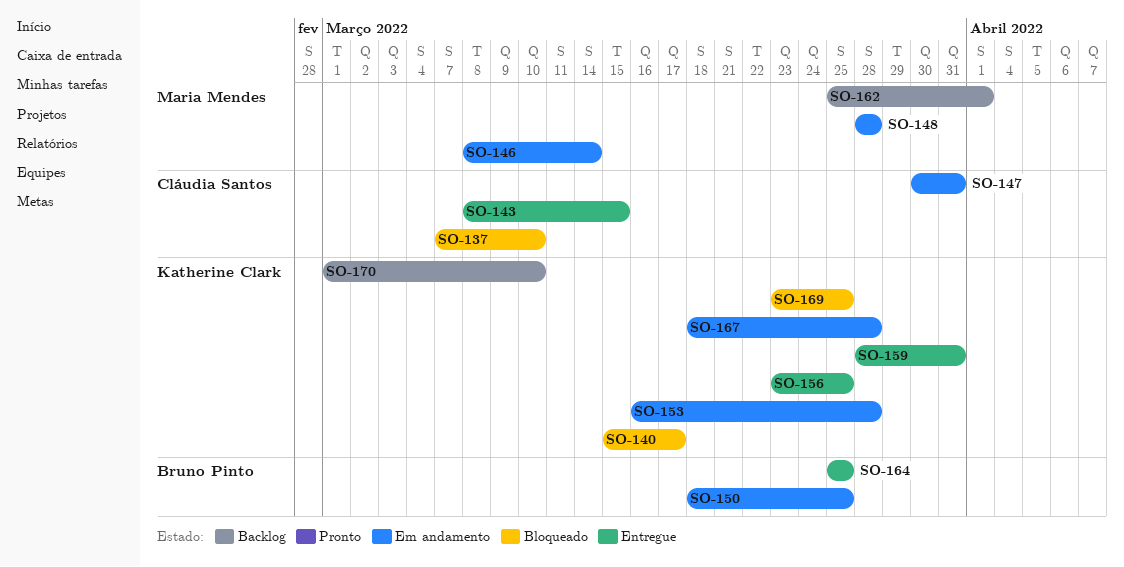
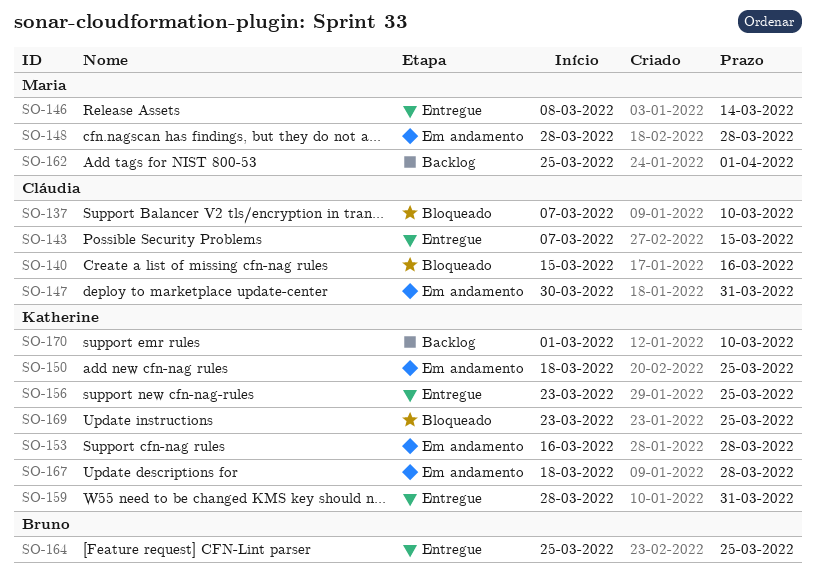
SO-140, owner: Katherine Clark -> Cláudia Santos
SO-140, due: Mar 17 -> Mar 16
SO-143, start: Mar 8 -> Mar 7
SO-146, status: Em andamento -> Entregue
SO-150, owner: Bruno Pinto -> Katherine Clark

